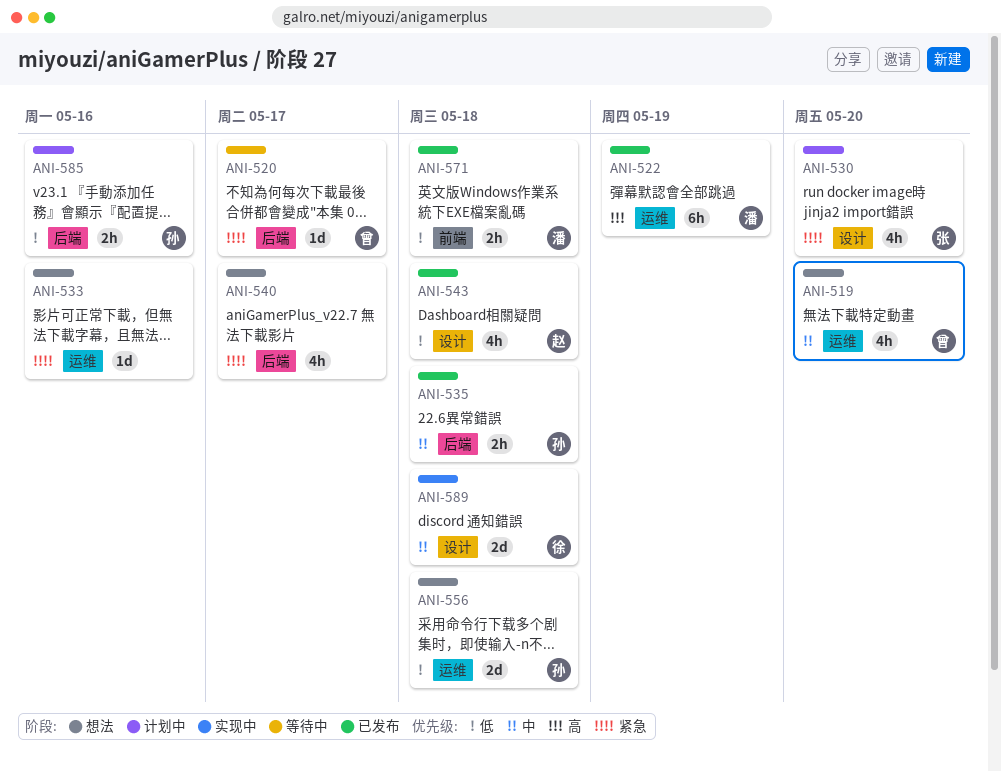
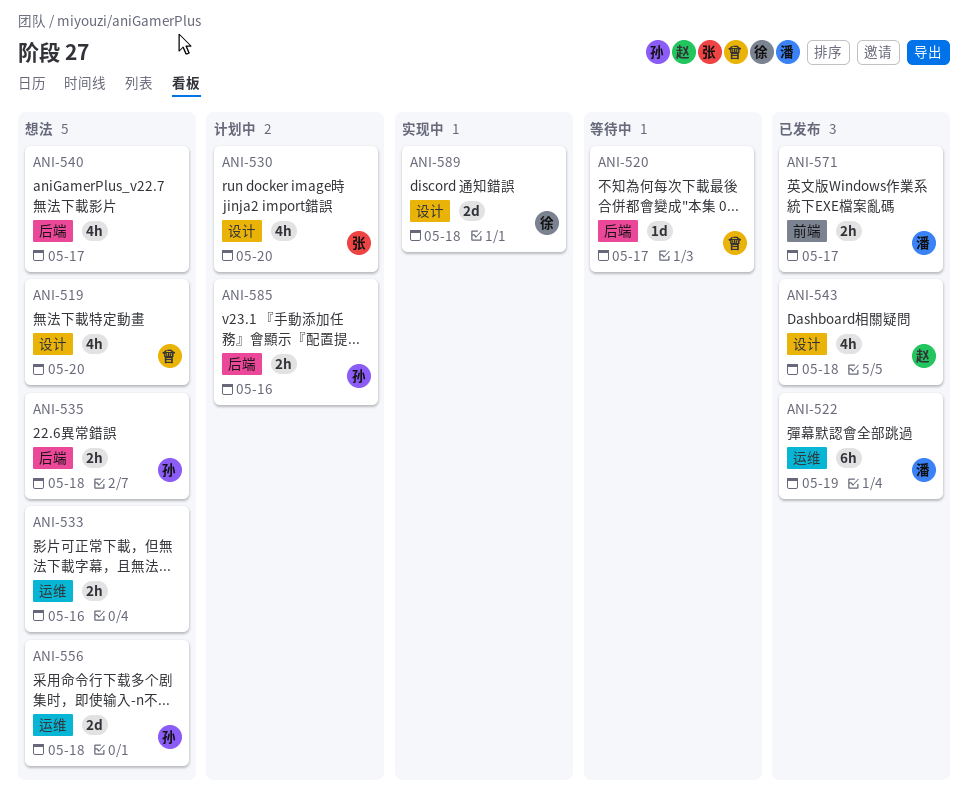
ANI-519, label: 运维 -> 设计
ANI-533, estimate: 1d -> 2h
ANI-535, status: 已发布 -> 想法
ANI-571, due: May 18 -> May 17

